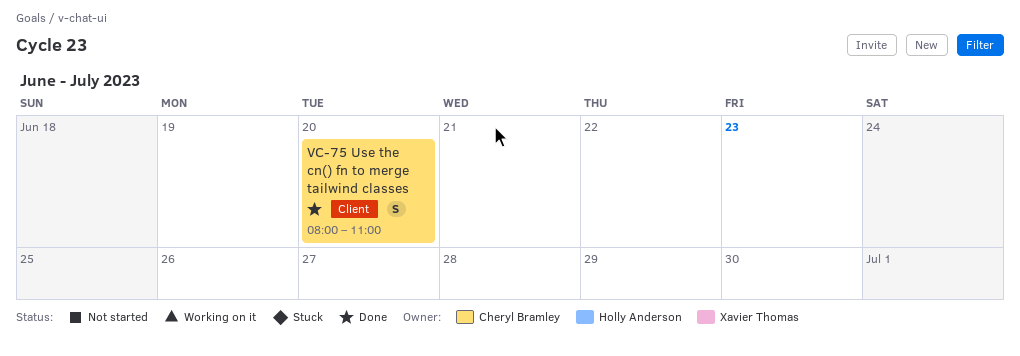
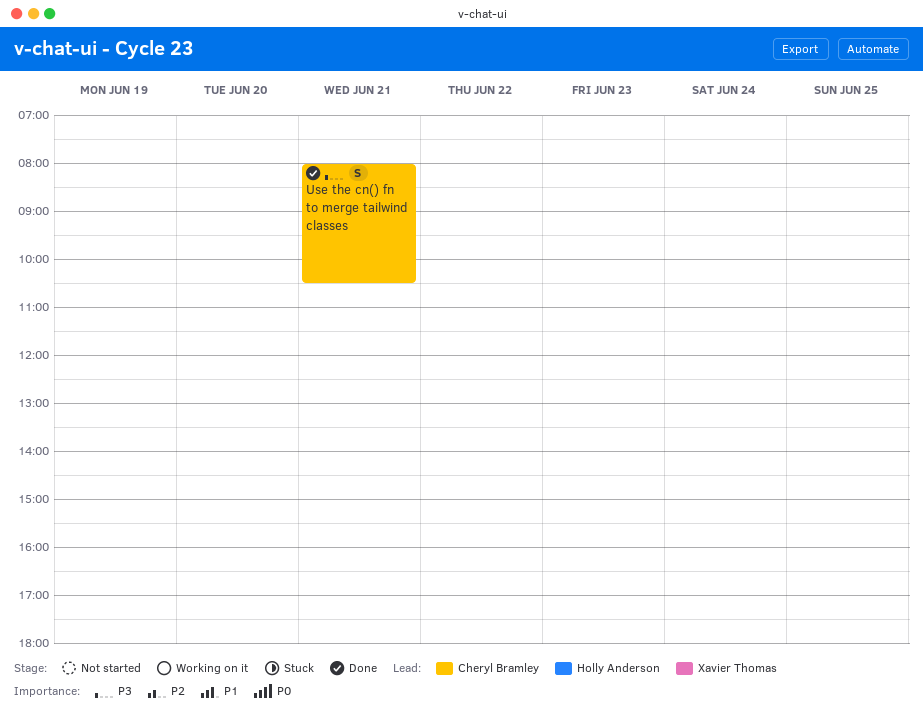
Use the cn() fn to merge tailwind classes, day: Jun 20 -> Jun 21
Use the cn() fn to merge tailwind classes, ends: 11:00 -> 10:30

